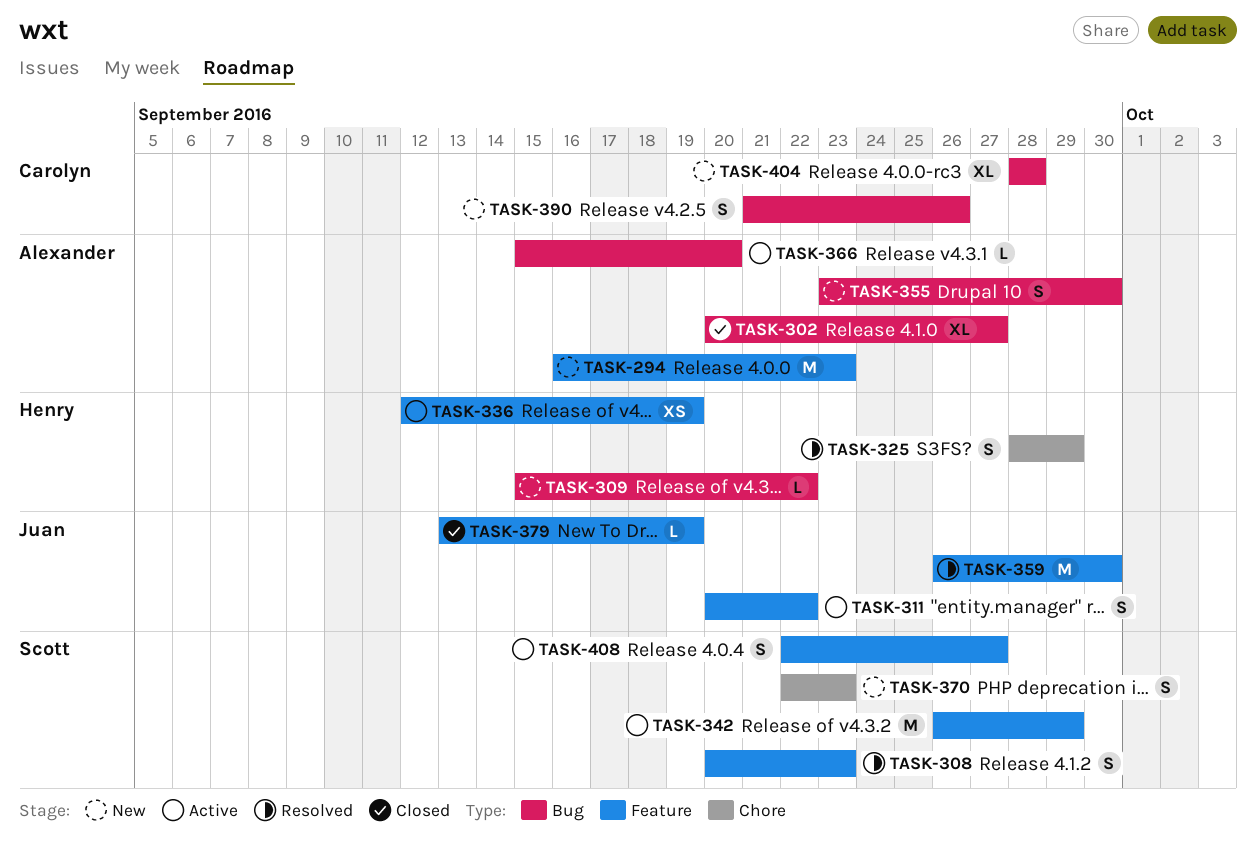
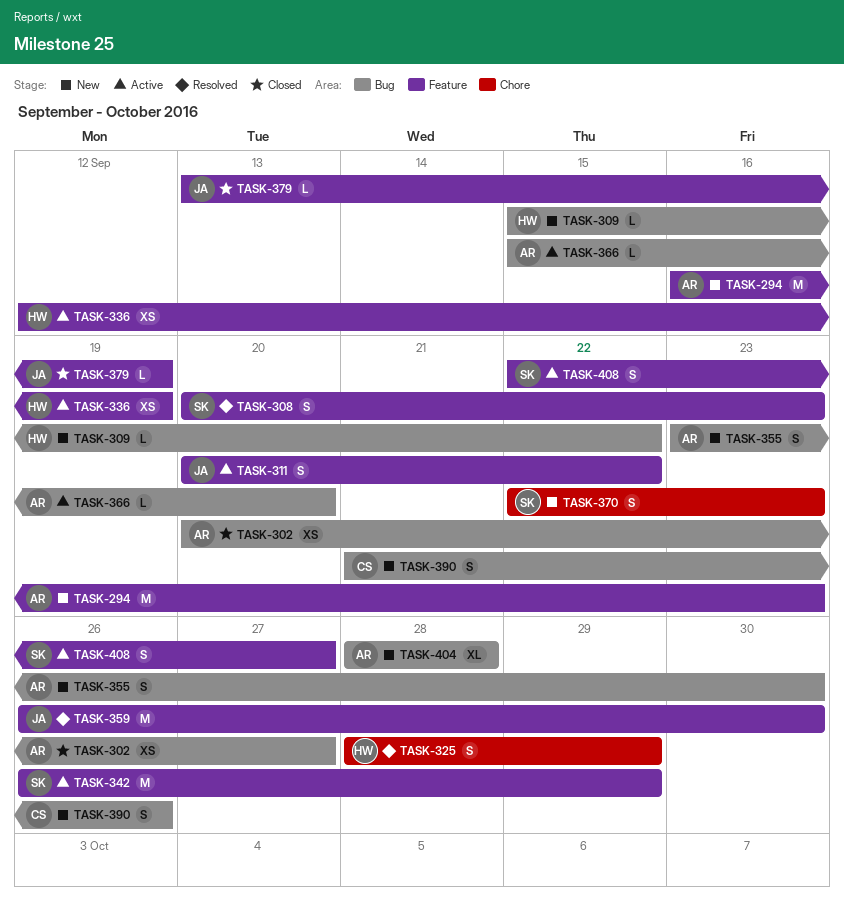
TASK-302, estimate: XL -> XS
TASK-404, owner: Carolyn -> Alexander

